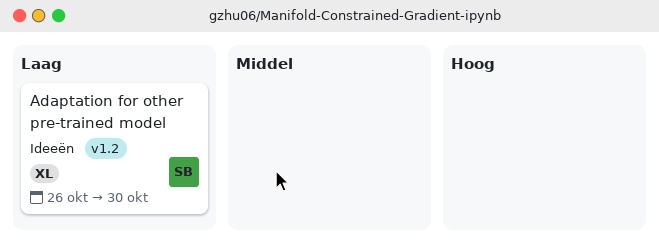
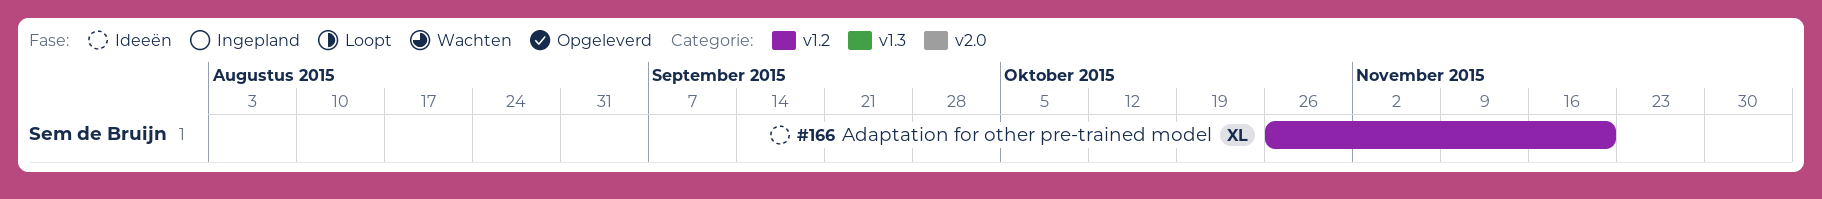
Adaptation for other pre-trained model, due: Oct 30 -> Nov 20

